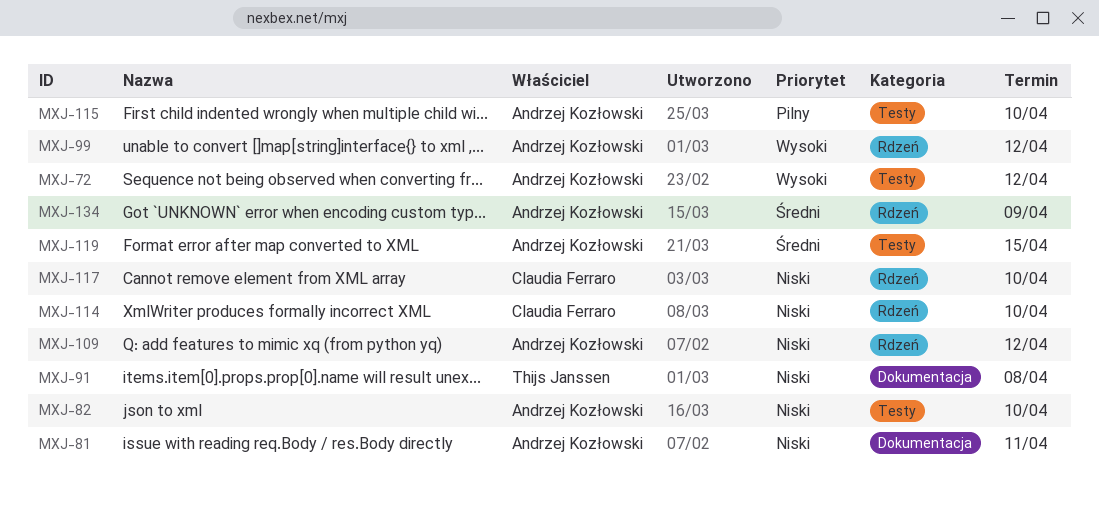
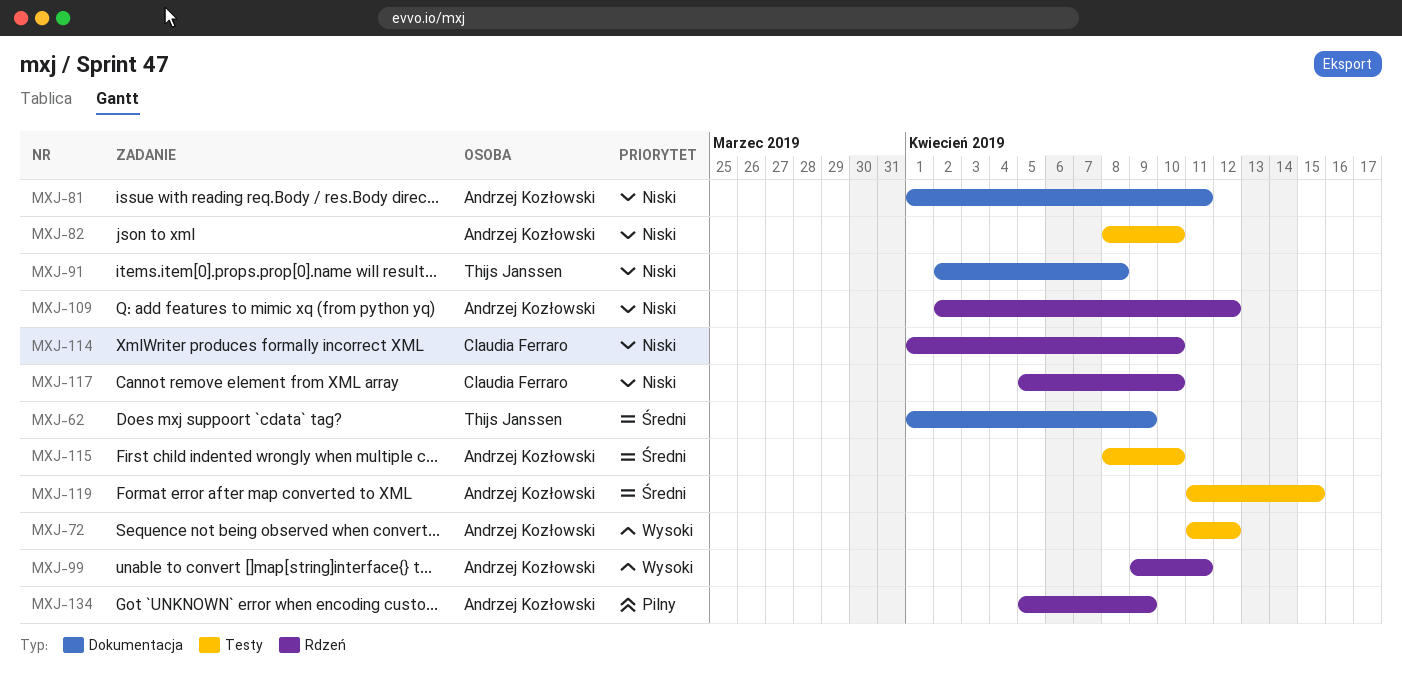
MXJ-62: none -> present
MXJ-99, due: Apr 12 -> Apr 11
MXJ-115, priority: Pilny -> Średni
MXJ-134, priority: Średni -> Pilny

